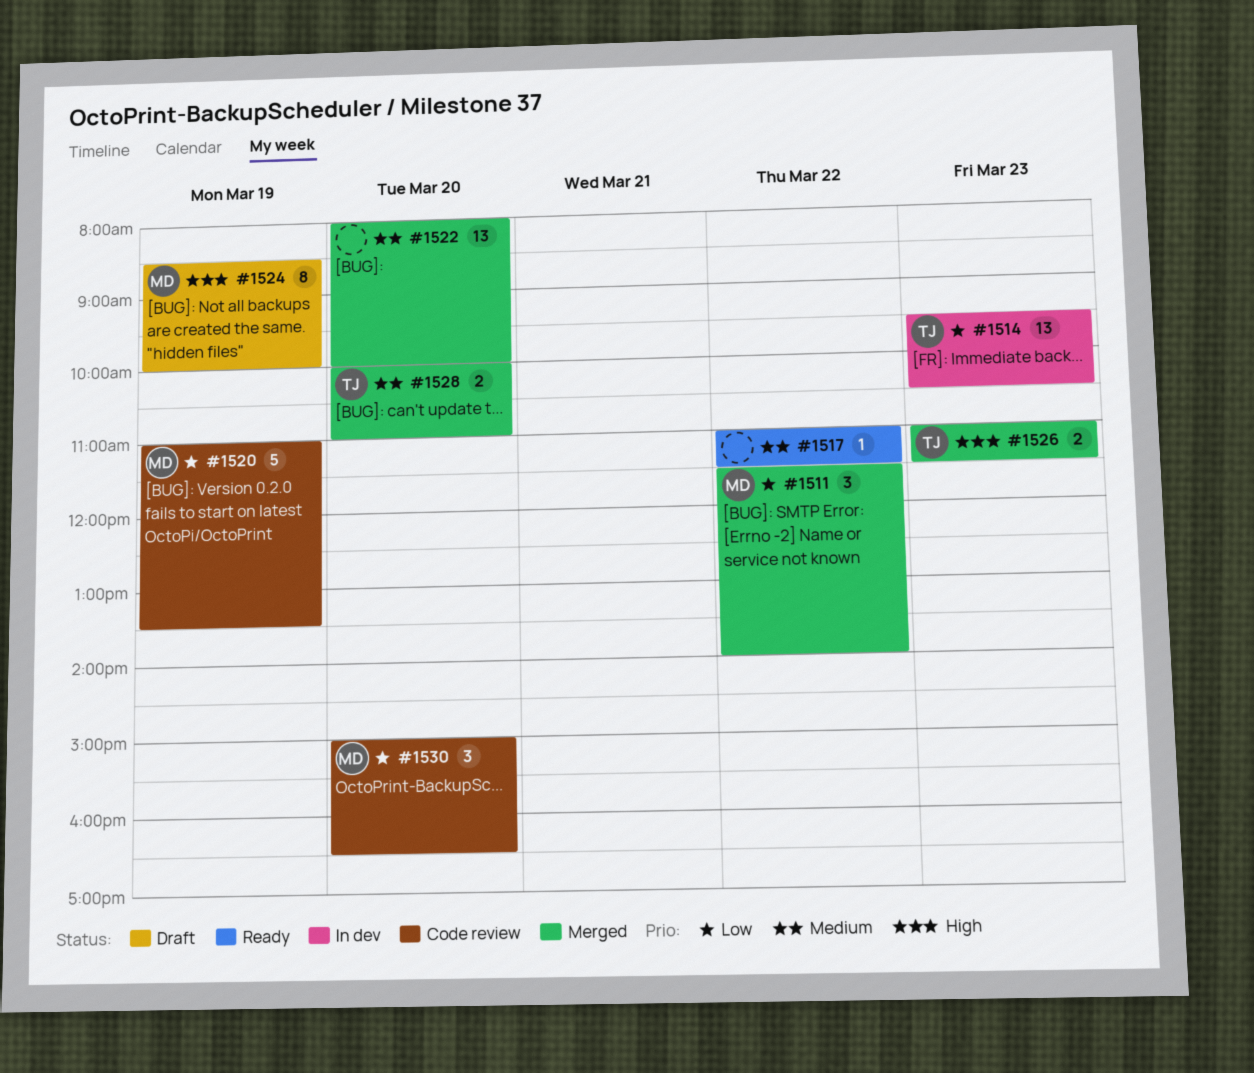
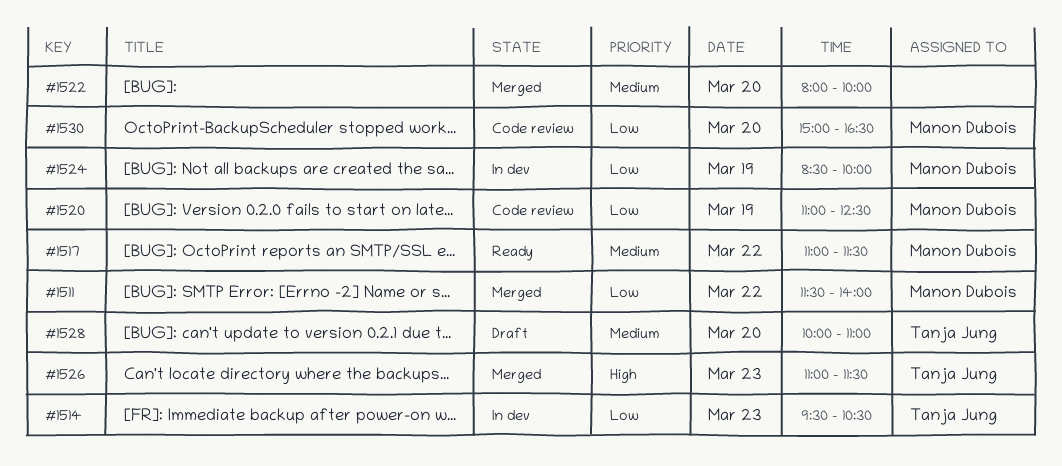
#1517, owner: none -> Manon Dubois
#1520, ends: 13:30 -> 12:30
#1524, status: Draft -> In dev
#1524, priority: High -> Low
#1528, status: Merged -> Draft

